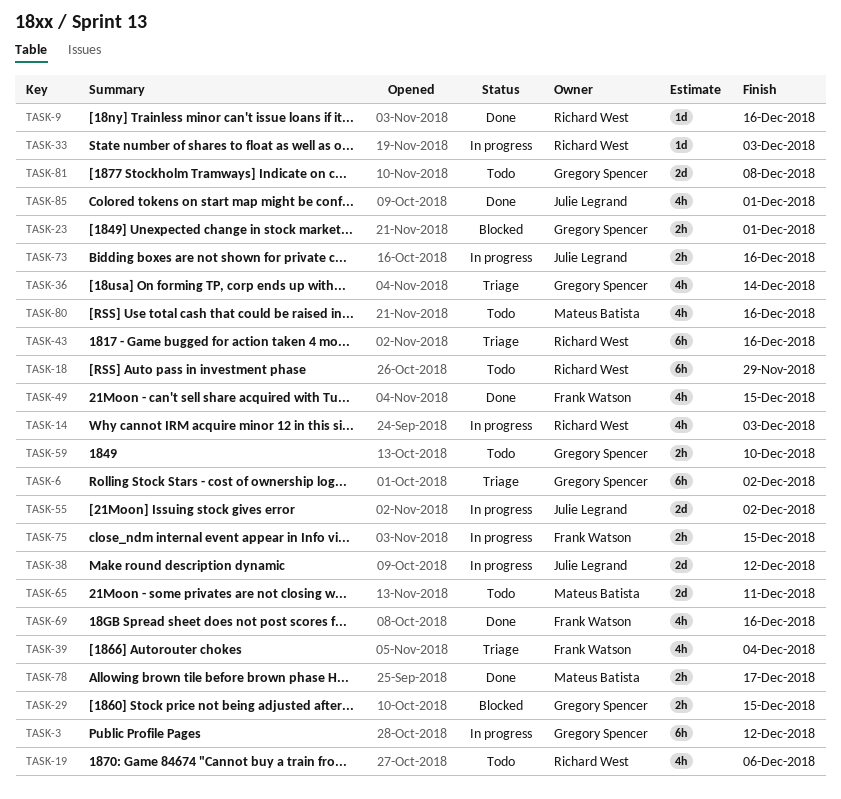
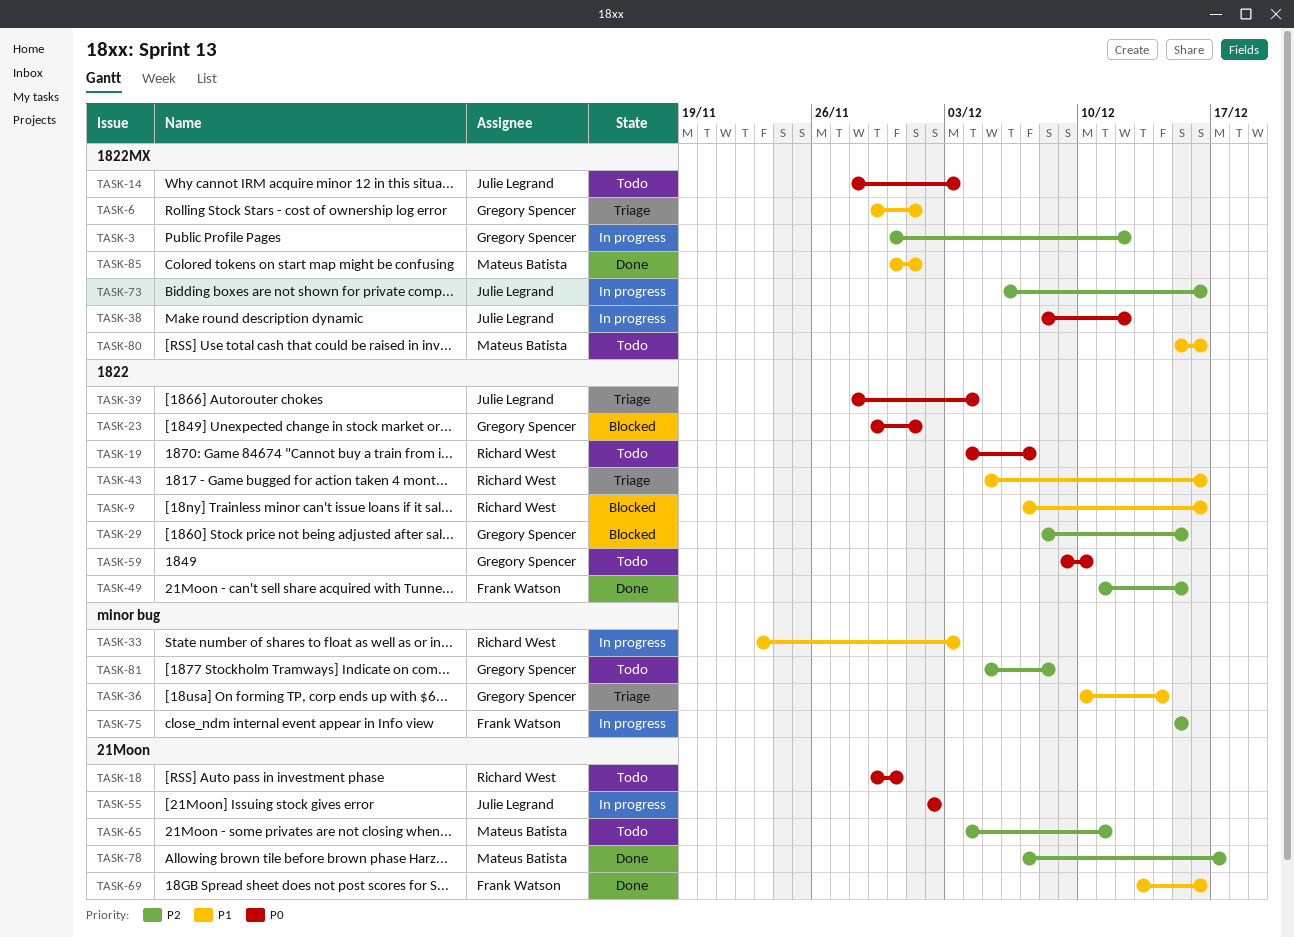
TASK-6, due: Dec 2 -> Dec 1
TASK-9, status: Done -> Blocked
TASK-14, status: In progress -> Todo
TASK-14, owner: Richard West -> Julie Legrand
TASK-18, due: Nov 29 -> Nov 30
TASK-19, due: Dec 6 -> Dec 7
TASK-39, owner: Frank Watson -> Julie Legrand
TASK-85, owner: Julie Legrand -> Mateus Batista

